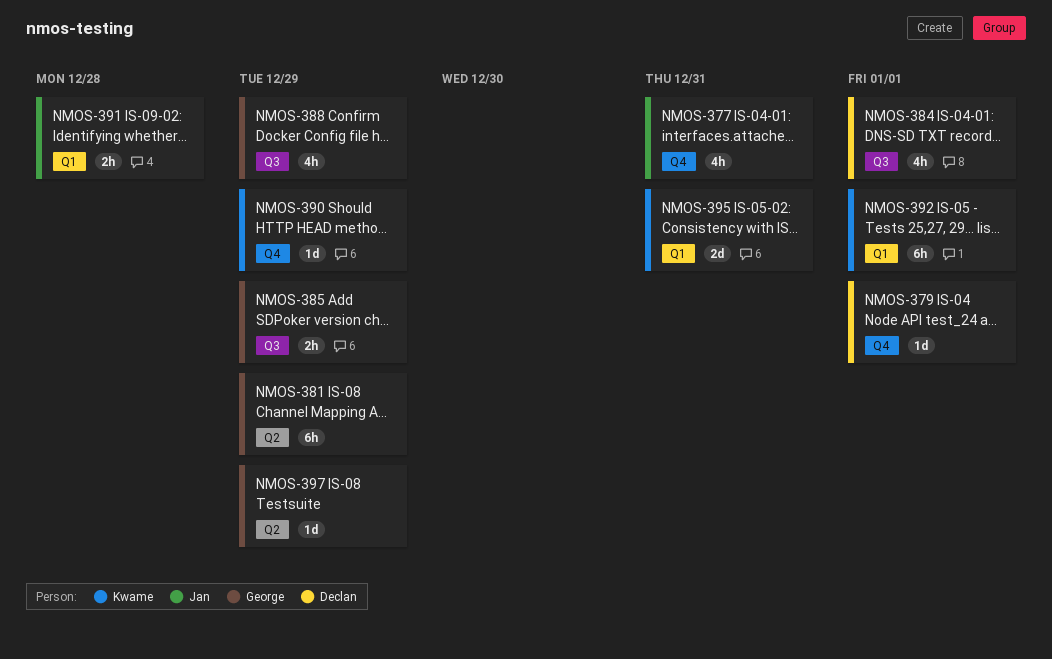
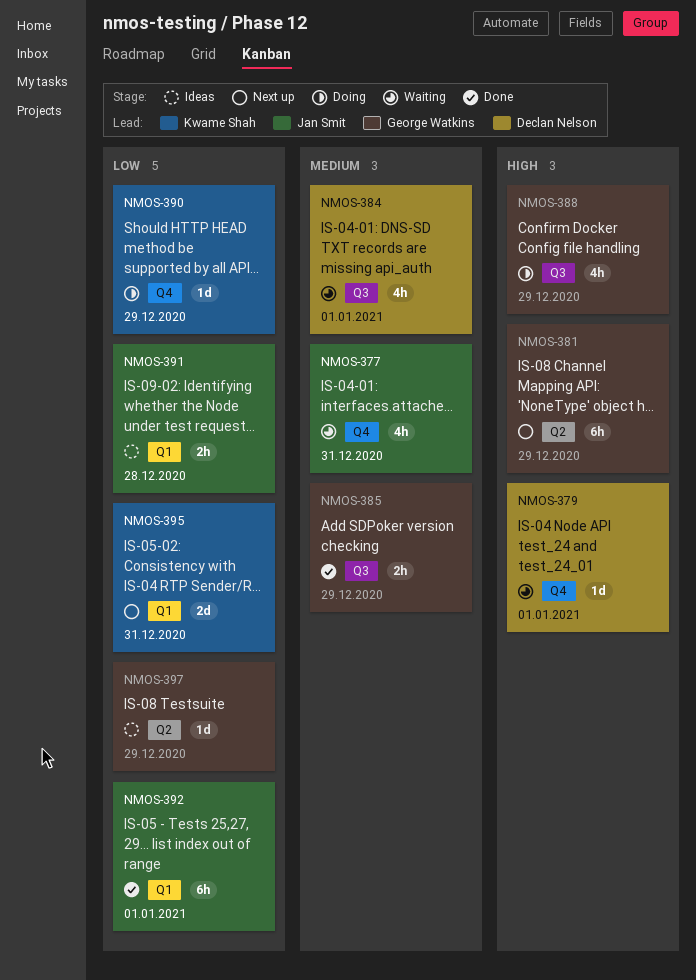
NMOS-392, owner: Kwame Shah -> Jan Smit

